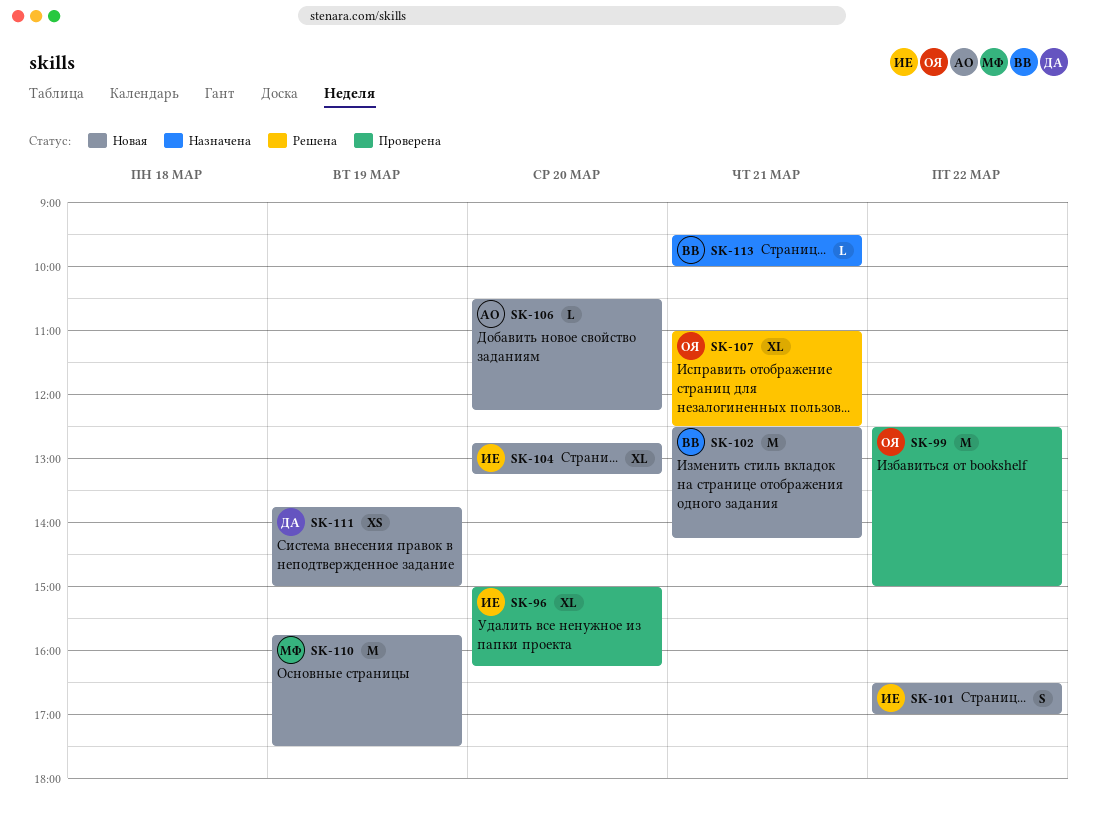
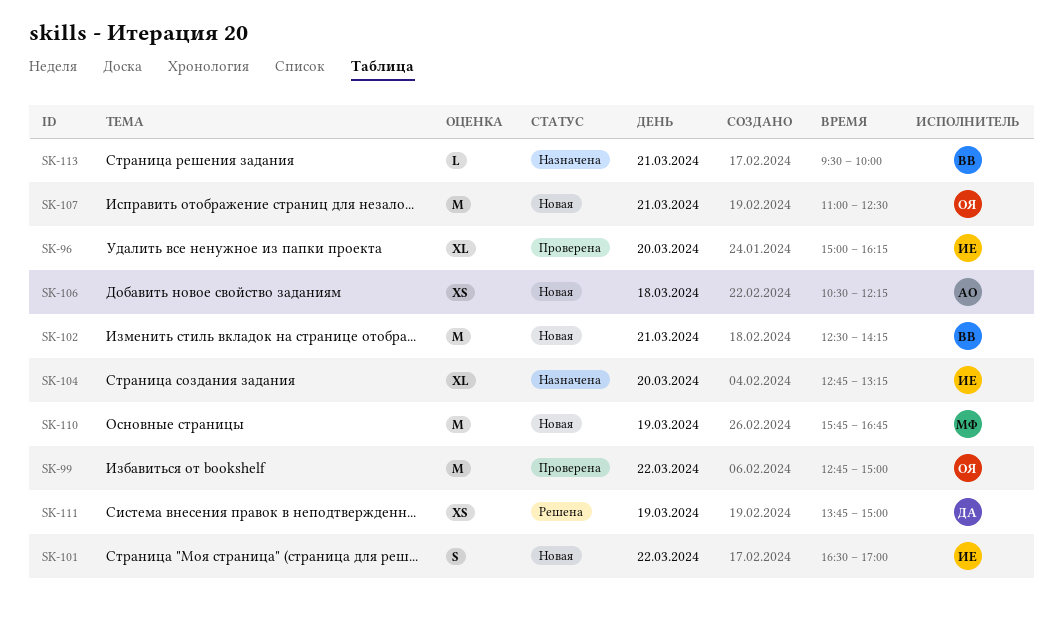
SK-99, begins: 12:30 -> 12:45
SK-104, status: Новая -> Назначена
SK-106, estimate: L -> XS
SK-106, day: Mar 20 -> Mar 18
SK-107, status: Решена -> Новая
SK-107, estimate: XL -> M
SK-110, ends: 17:30 -> 16:45
SK-111, status: Новая -> Решена

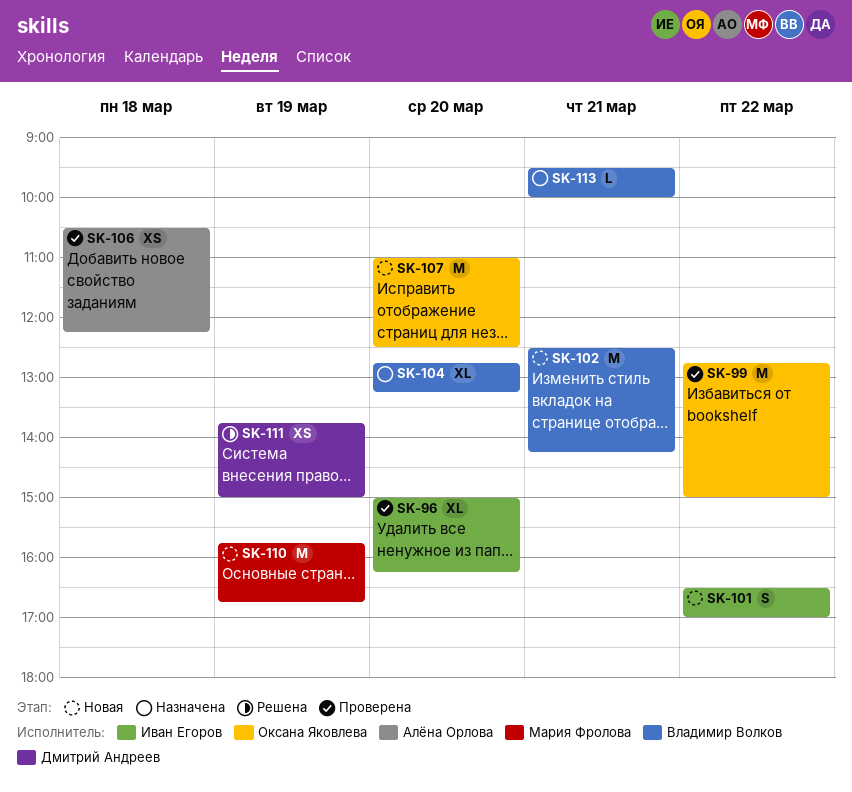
SK-104, owner: Иван Егоров -> Владимир Волков
SK-106, status: Новая -> Проверена
SK-107, day: Mar 21 -> Mar 20

